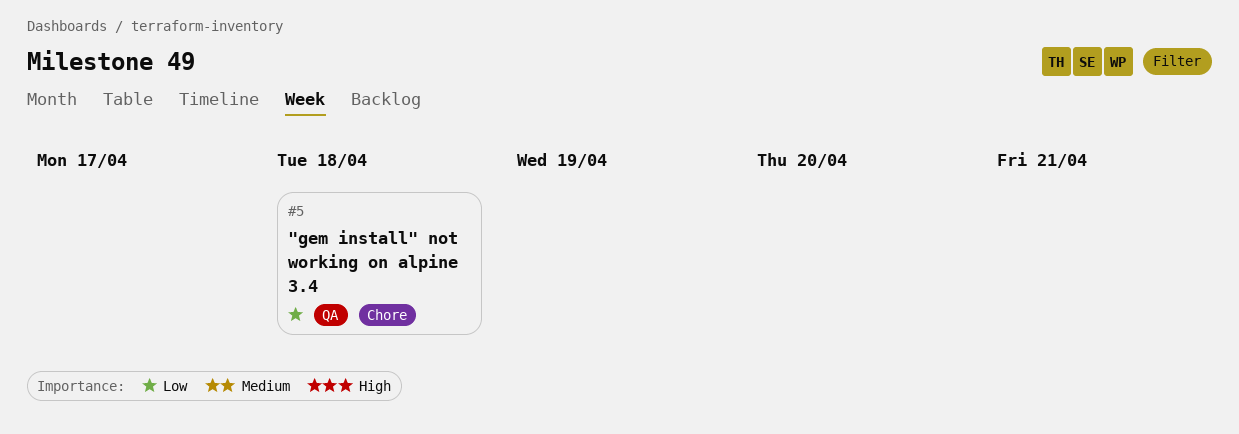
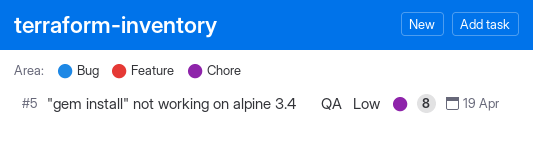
#5, due: Apr 18 -> Apr 19

